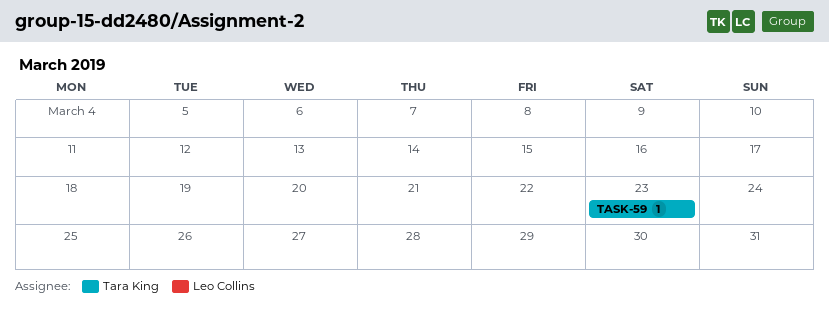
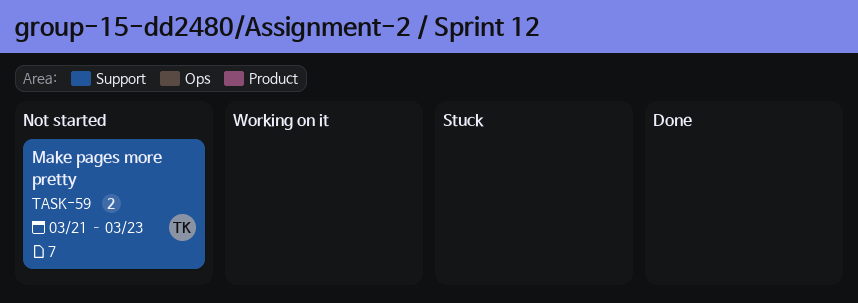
TASK-59, estimate: 1 -> 2
TASK-59, start: Mar 23 -> Mar 21

